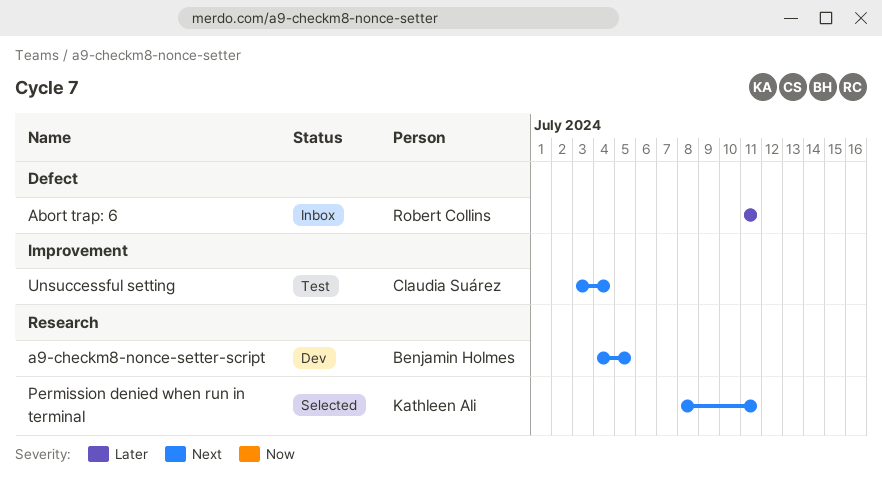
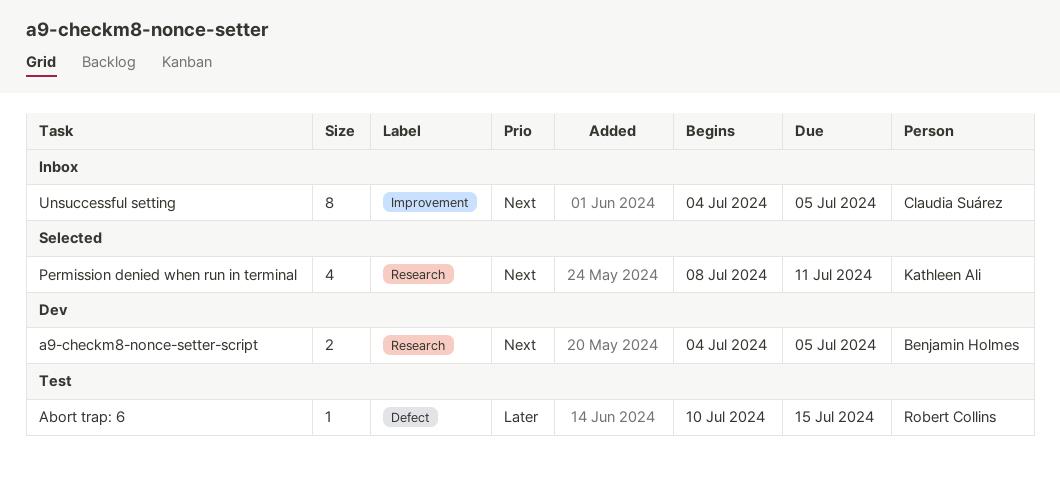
Abort trap: 6, status: Inbox -> Test
Abort trap: 6, start: Jul 11 -> Jul 10
Abort trap: 6, due: Jul 11 -> Jul 15
Unsuccessful setting, status: Test -> Inbox
Unsuccessful setting, start: Jul 3 -> Jul 4
Unsuccessful setting, due: Jul 4 -> Jul 5

